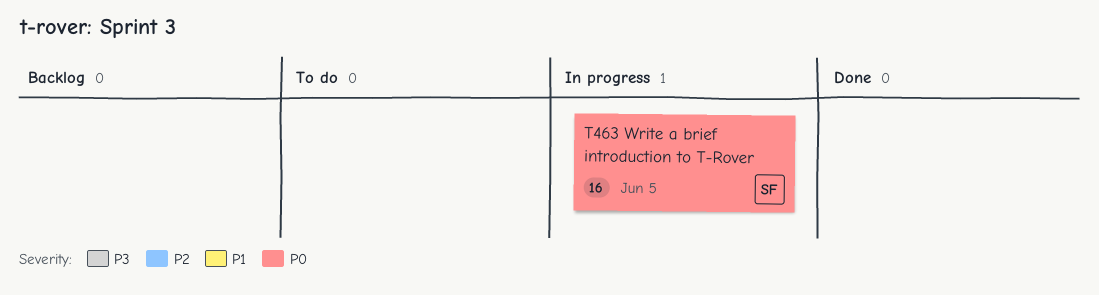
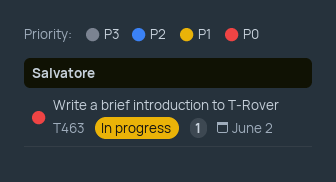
T463, estimate: 16 -> 1
T463, due: Jun 5 -> Jun 2

